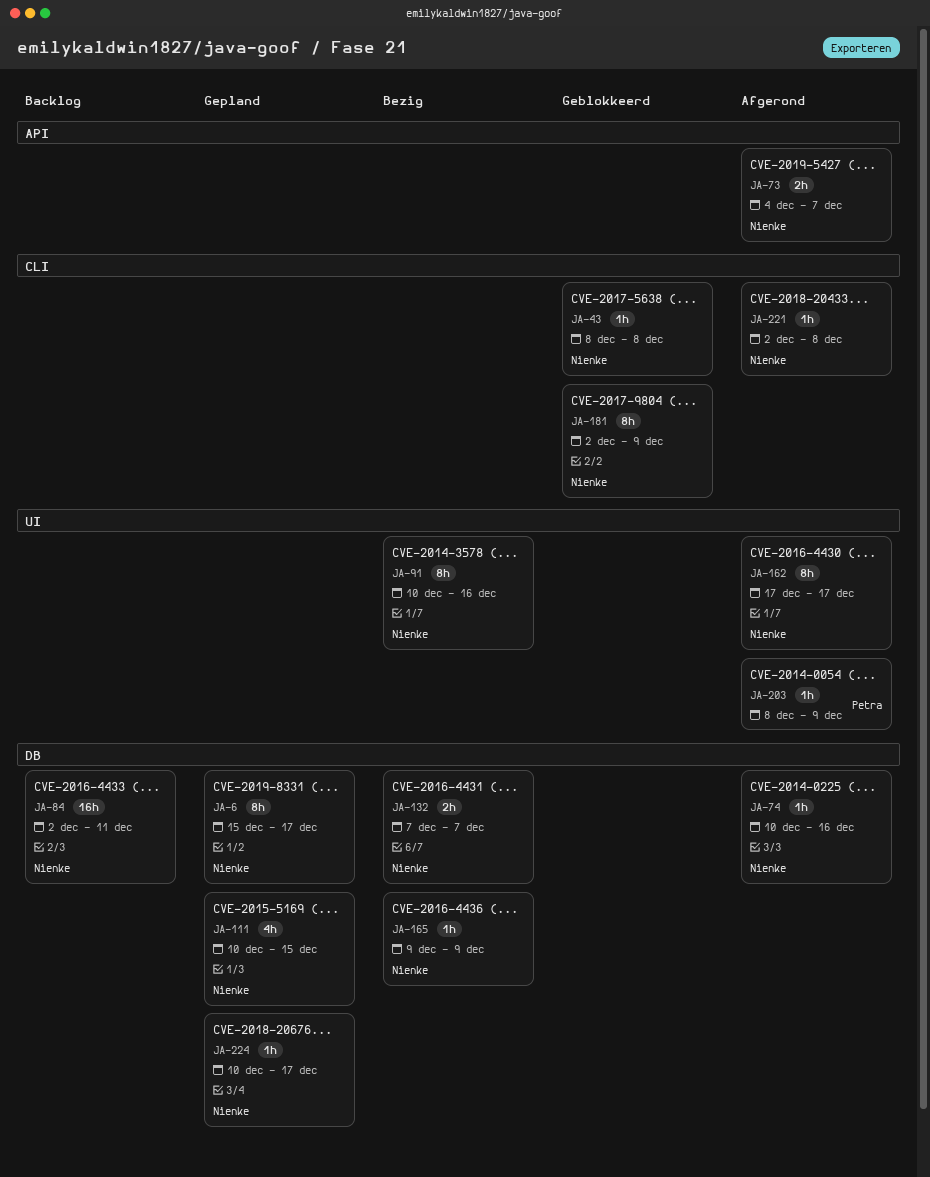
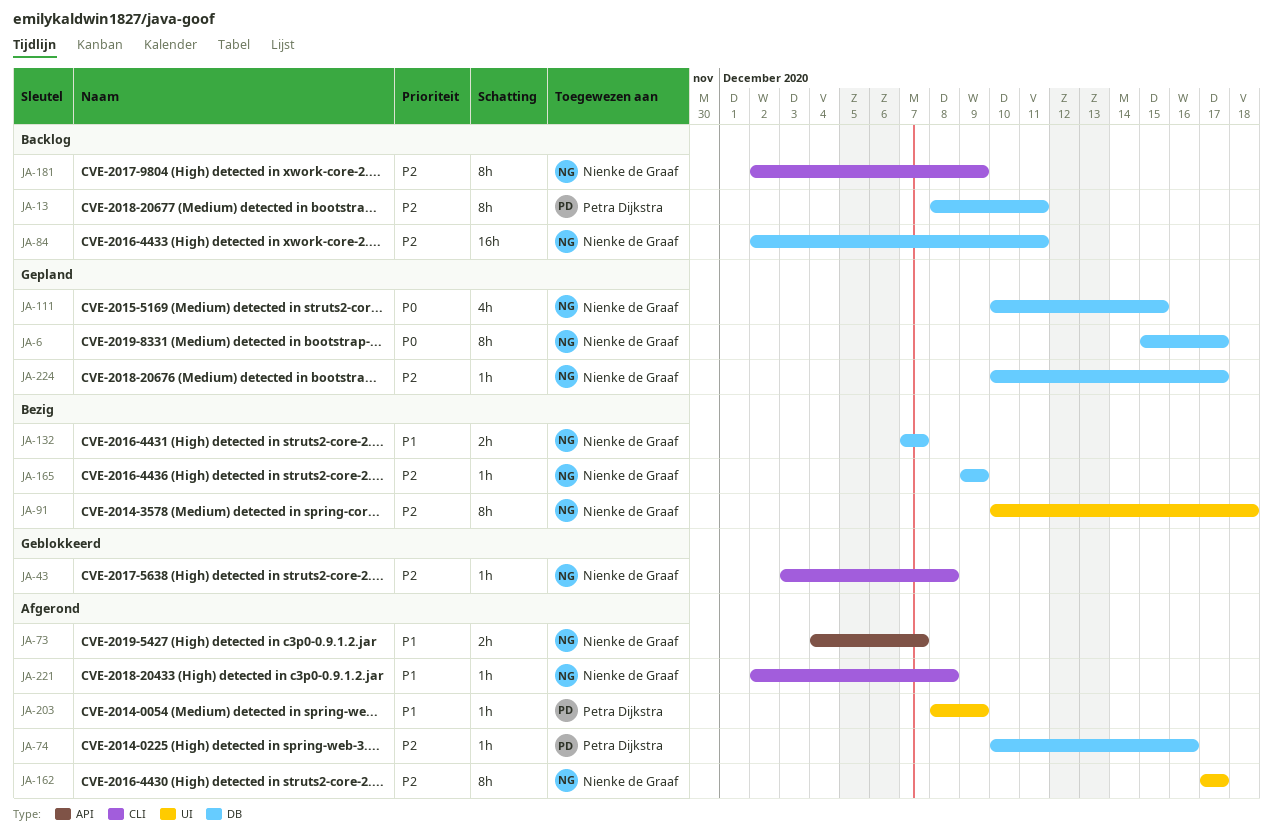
JA-13: none -> present
JA-43, start: Dec 8 -> Dec 3
JA-74, owner: Nienke de Graaf -> Petra Dijkstra
JA-91, due: Dec 16 -> Dec 18
JA-181, status: Geblokkeerd -> Backlog

